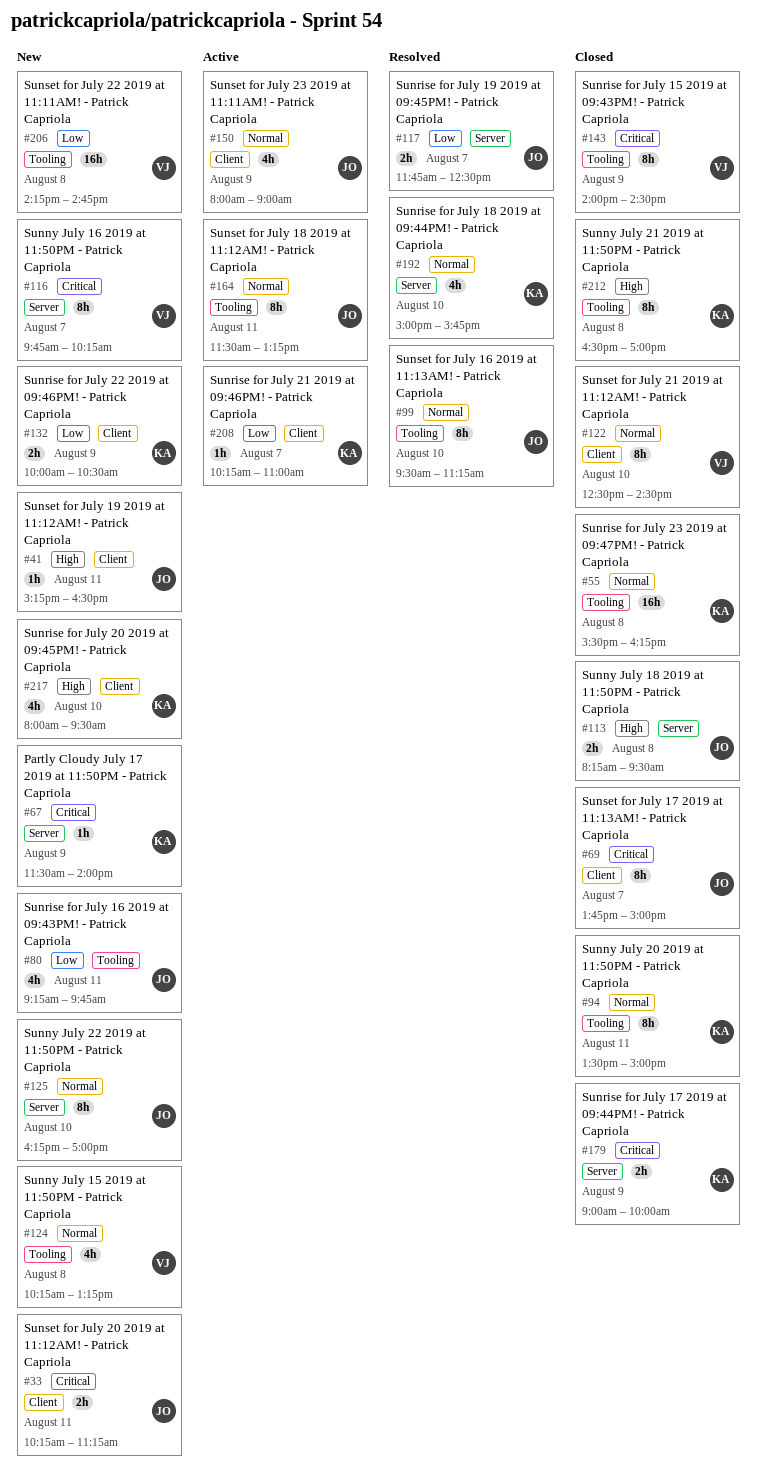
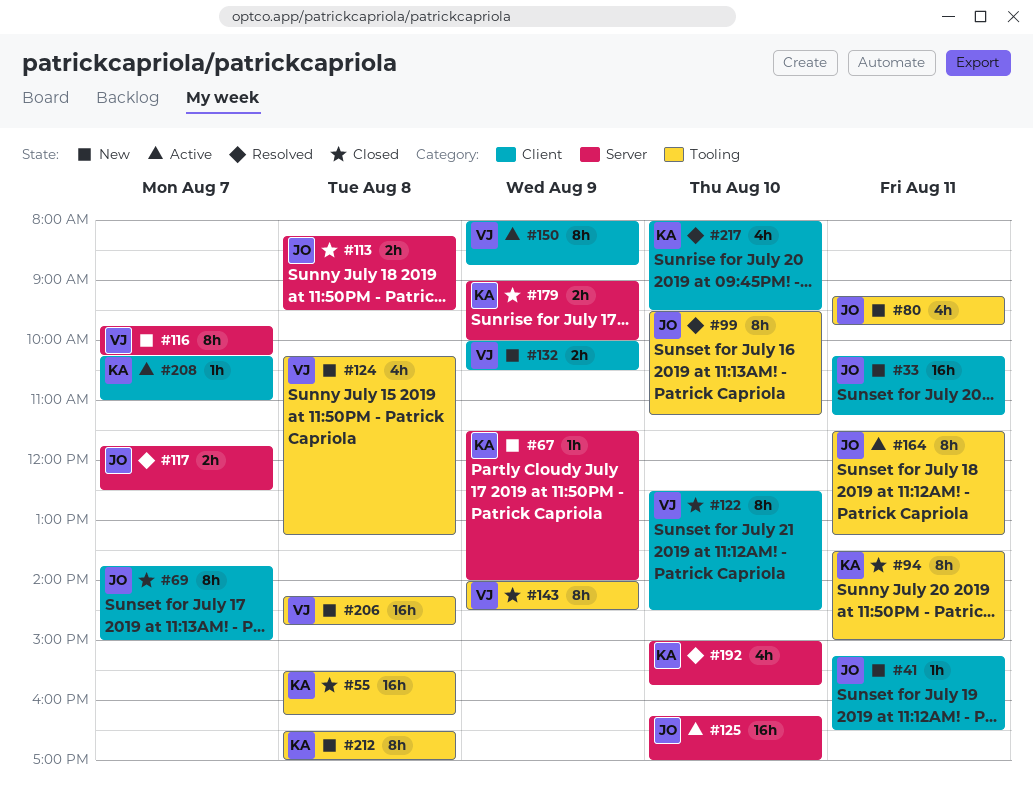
#33, estimate: 2h -> 16h
#125, status: New -> Active
#125, estimate: 8h -> 16h
#132, owner: KA -> VJ
#150, owner: JO -> VJ
#150, estimate: 4h -> 8h
#150, ends: 09:00 -> 08:45
#212, status: Closed -> New
#217, status: New -> Resolved

